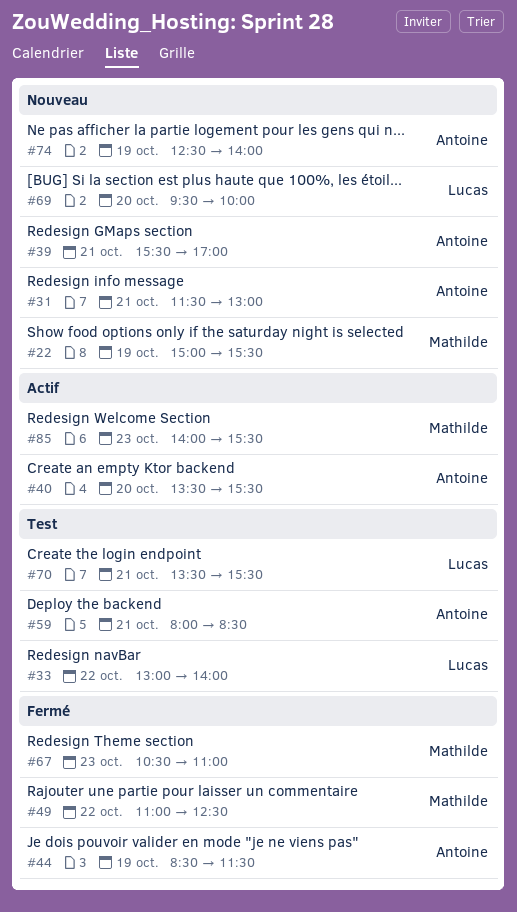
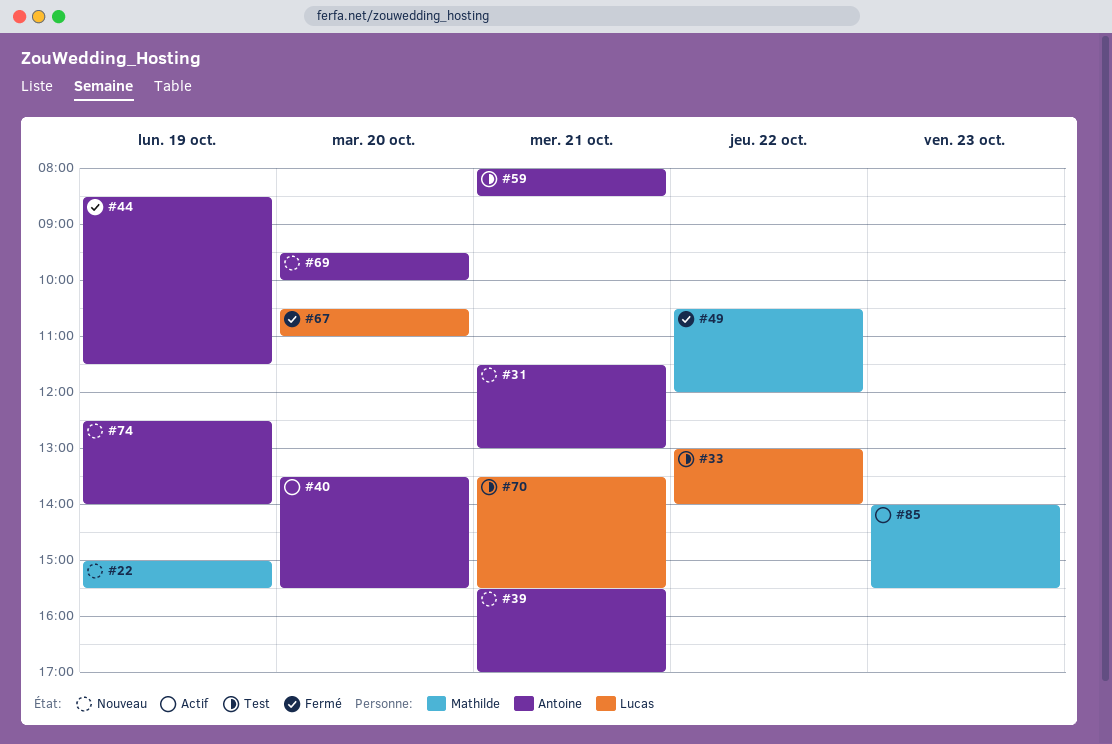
#49, begins: 11:00 -> 10:30
#49, ends: 12:30 -> 12:00
#67, owner: Mathilde -> Lucas
#67, day: Oct 23 -> Oct 20
#69, owner: Lucas -> Antoine

